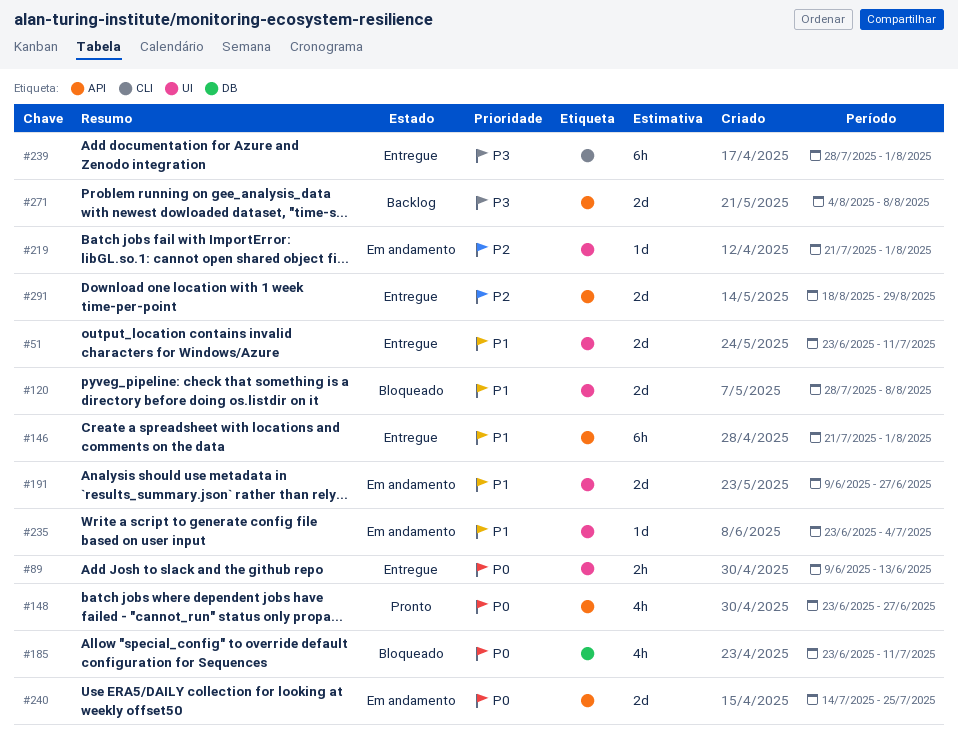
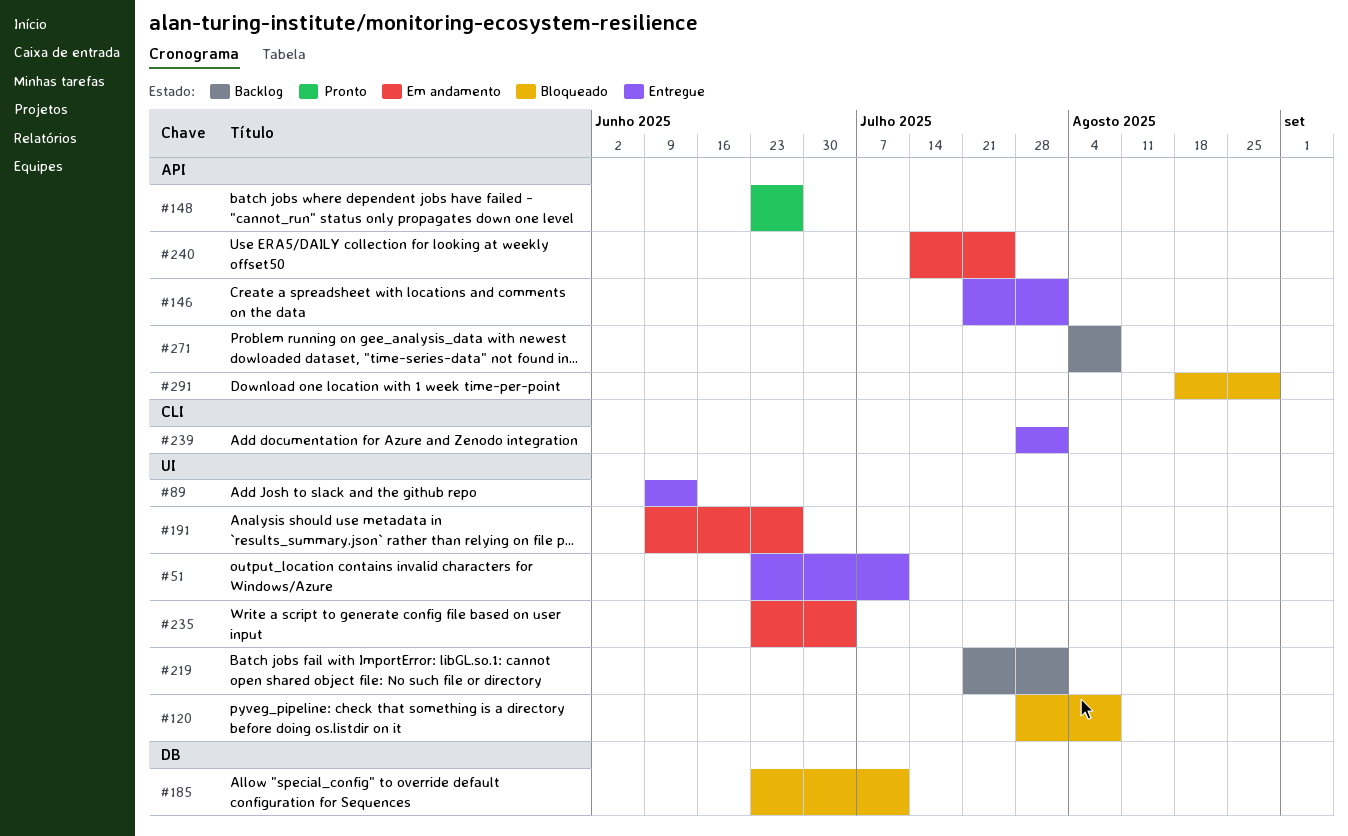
#219, status: Em andamento -> Backlog
#291, status: Entregue -> Bloqueado

